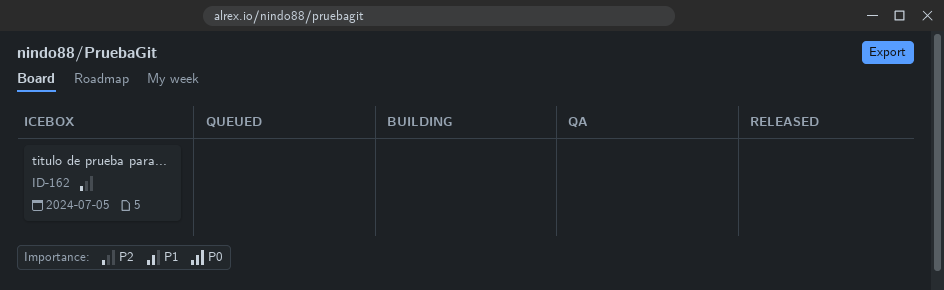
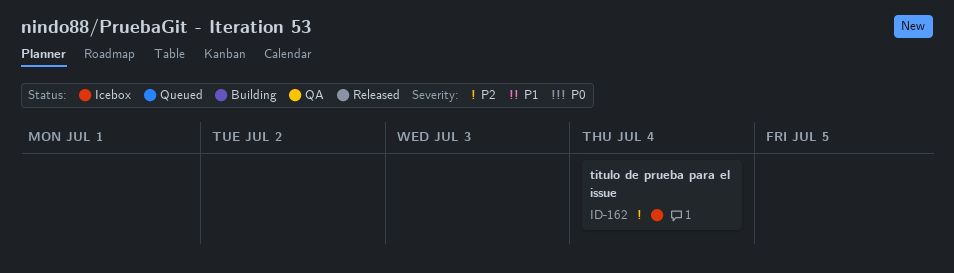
ID-162, due: Jul 5 -> Jul 4

